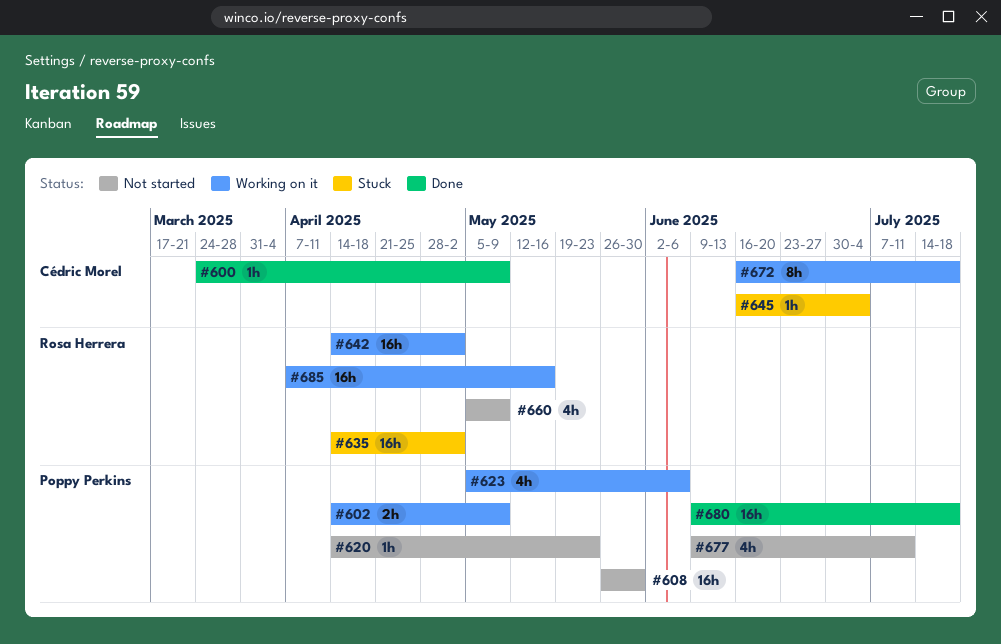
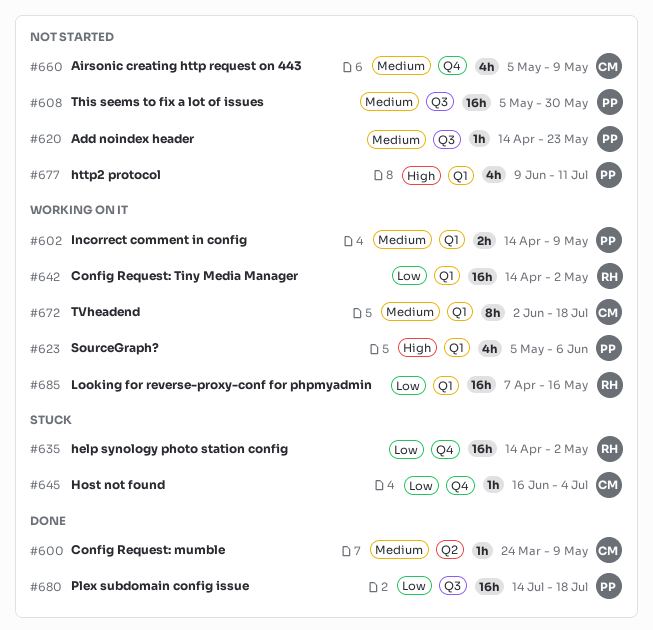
#608, start: May 26 -> May 5
#660, owner: Rosa Herrera -> Cédric Morel
#672, start: Jun 16 -> Jun 2
#680, start: Jun 9 -> Jul 14

